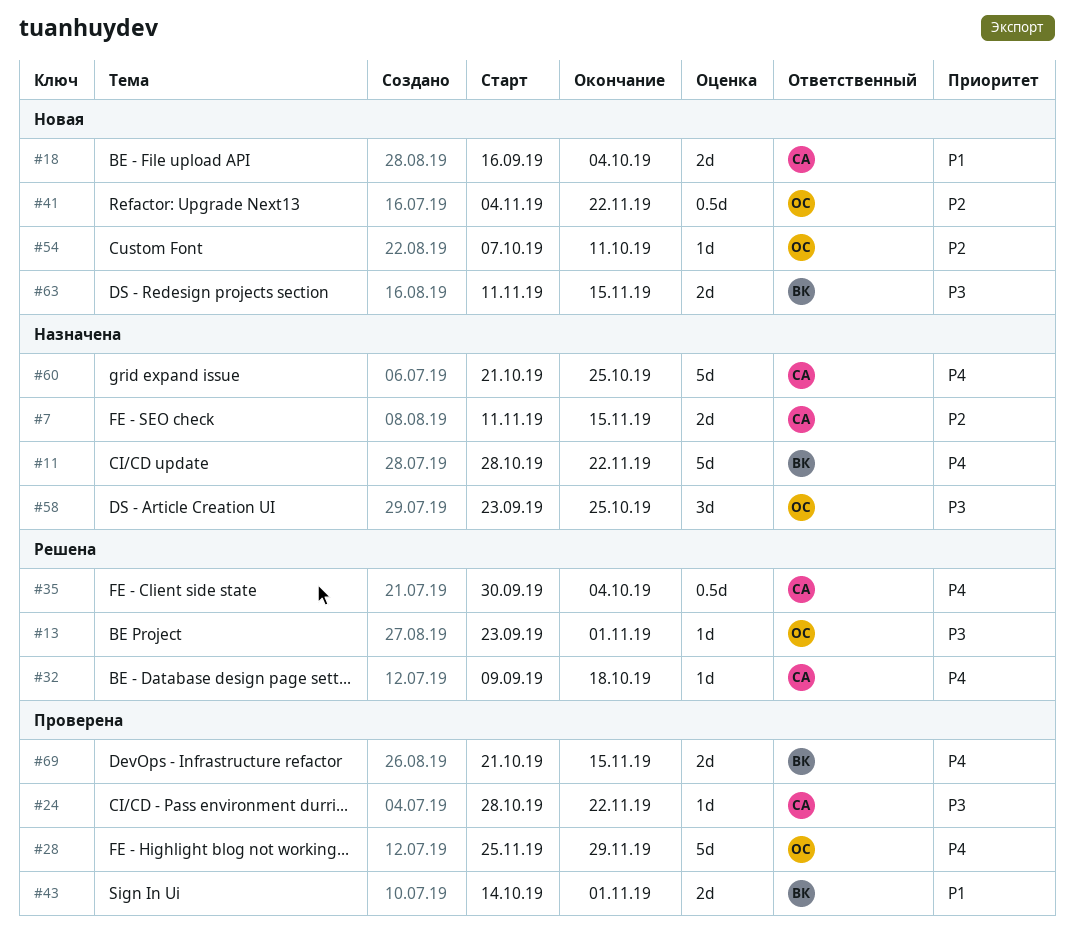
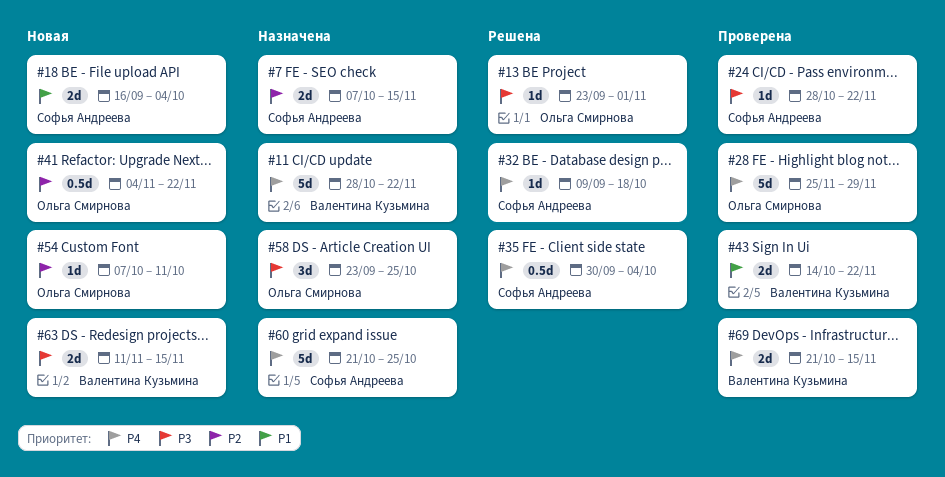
#7, start: Nov 11 -> Oct 7
#43, due: Nov 1 -> Nov 22

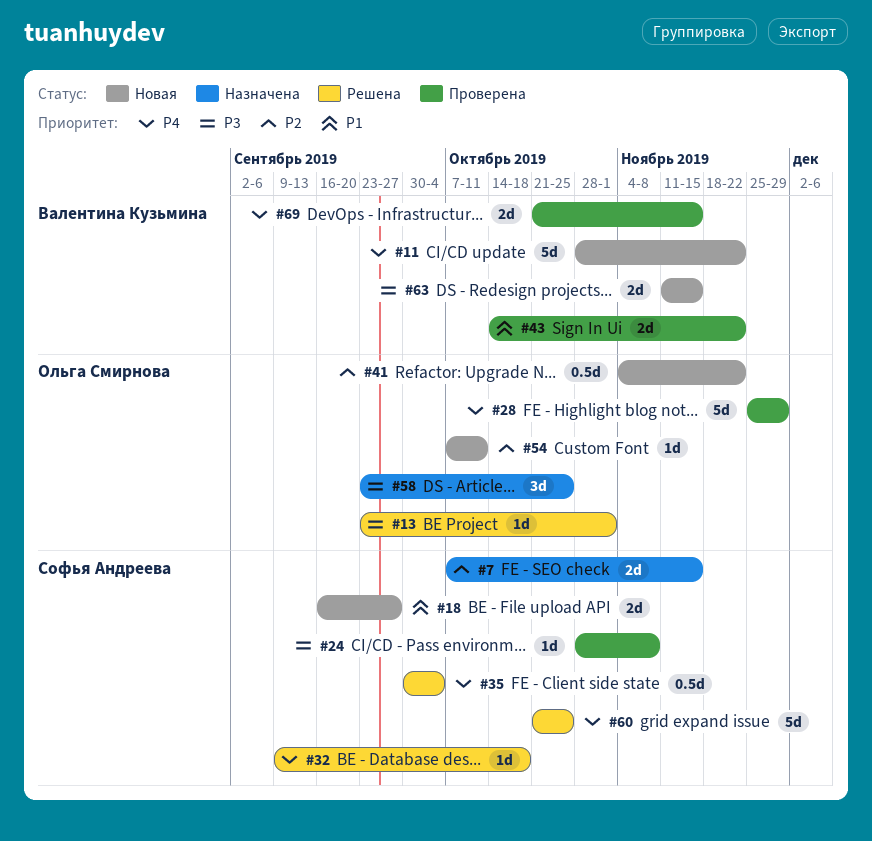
#11, status: Назначена -> Новая
#18, due: Oct 4 -> Sep 27
#24, due: Nov 22 -> Nov 8
#60, status: Назначена -> Решена

